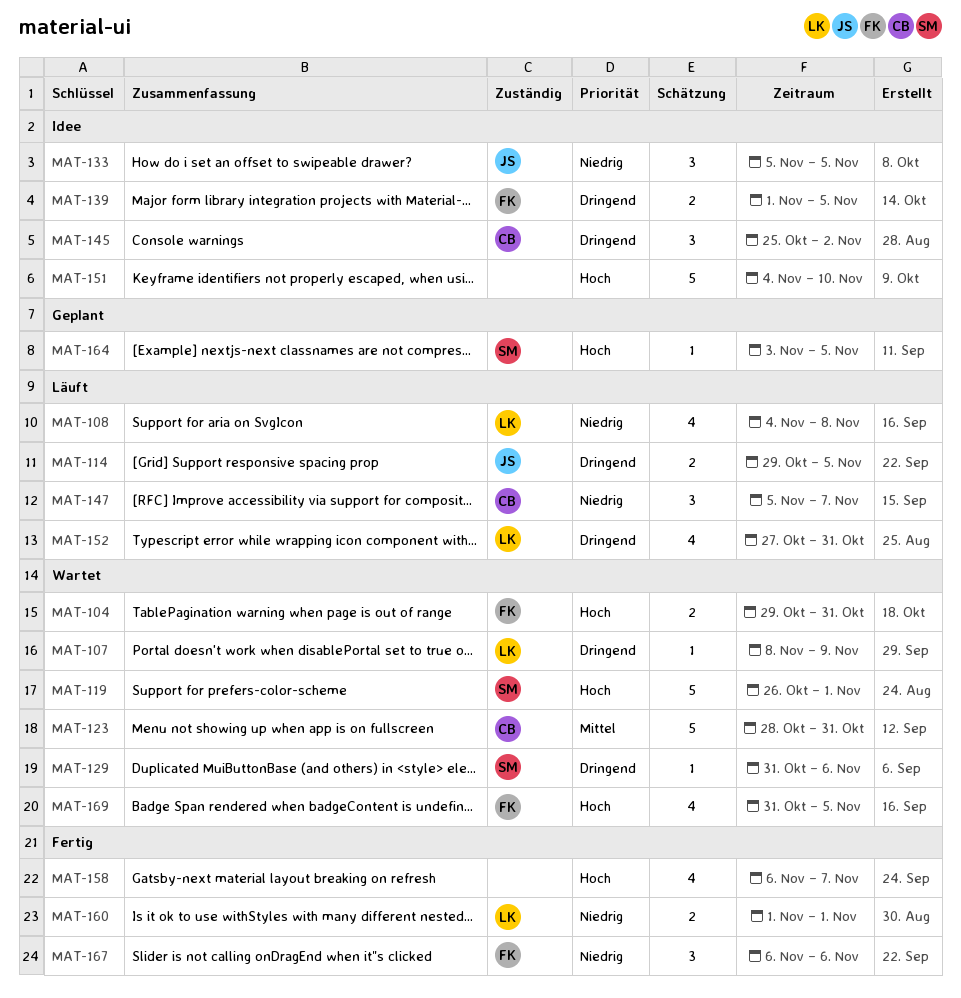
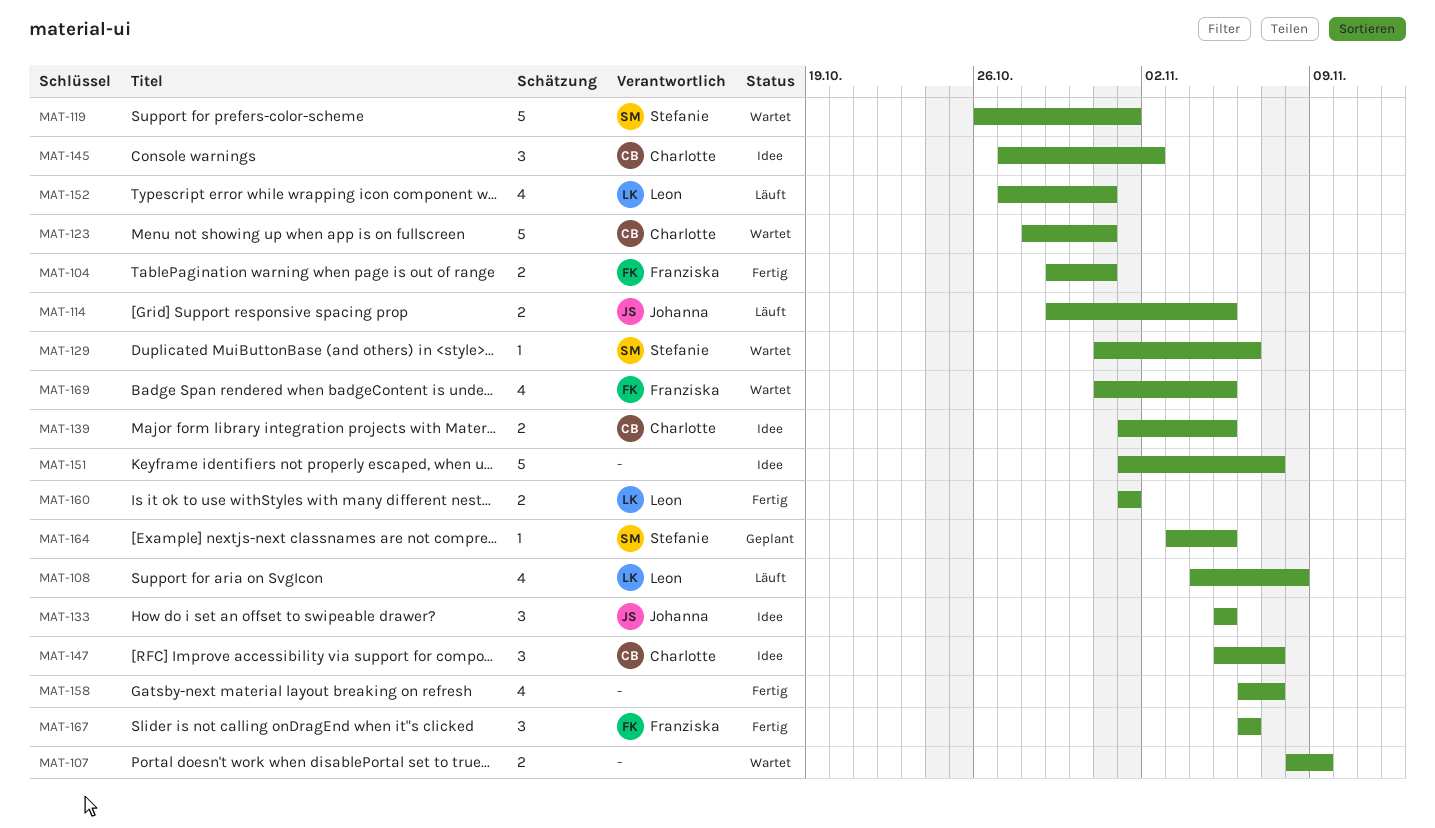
MAT-104, status: Wartet -> Fertig
MAT-107, owner: Leon -> none
MAT-107, estimate: 1 -> 2
MAT-139, owner: Franziska -> Charlotte
MAT-145, start: Oct 25 -> Oct 27
MAT-147, status: Läuft -> Idee
MAT-151, start: Nov 4 -> Nov 1
MAT-151, due: Nov 10 -> Nov 7

